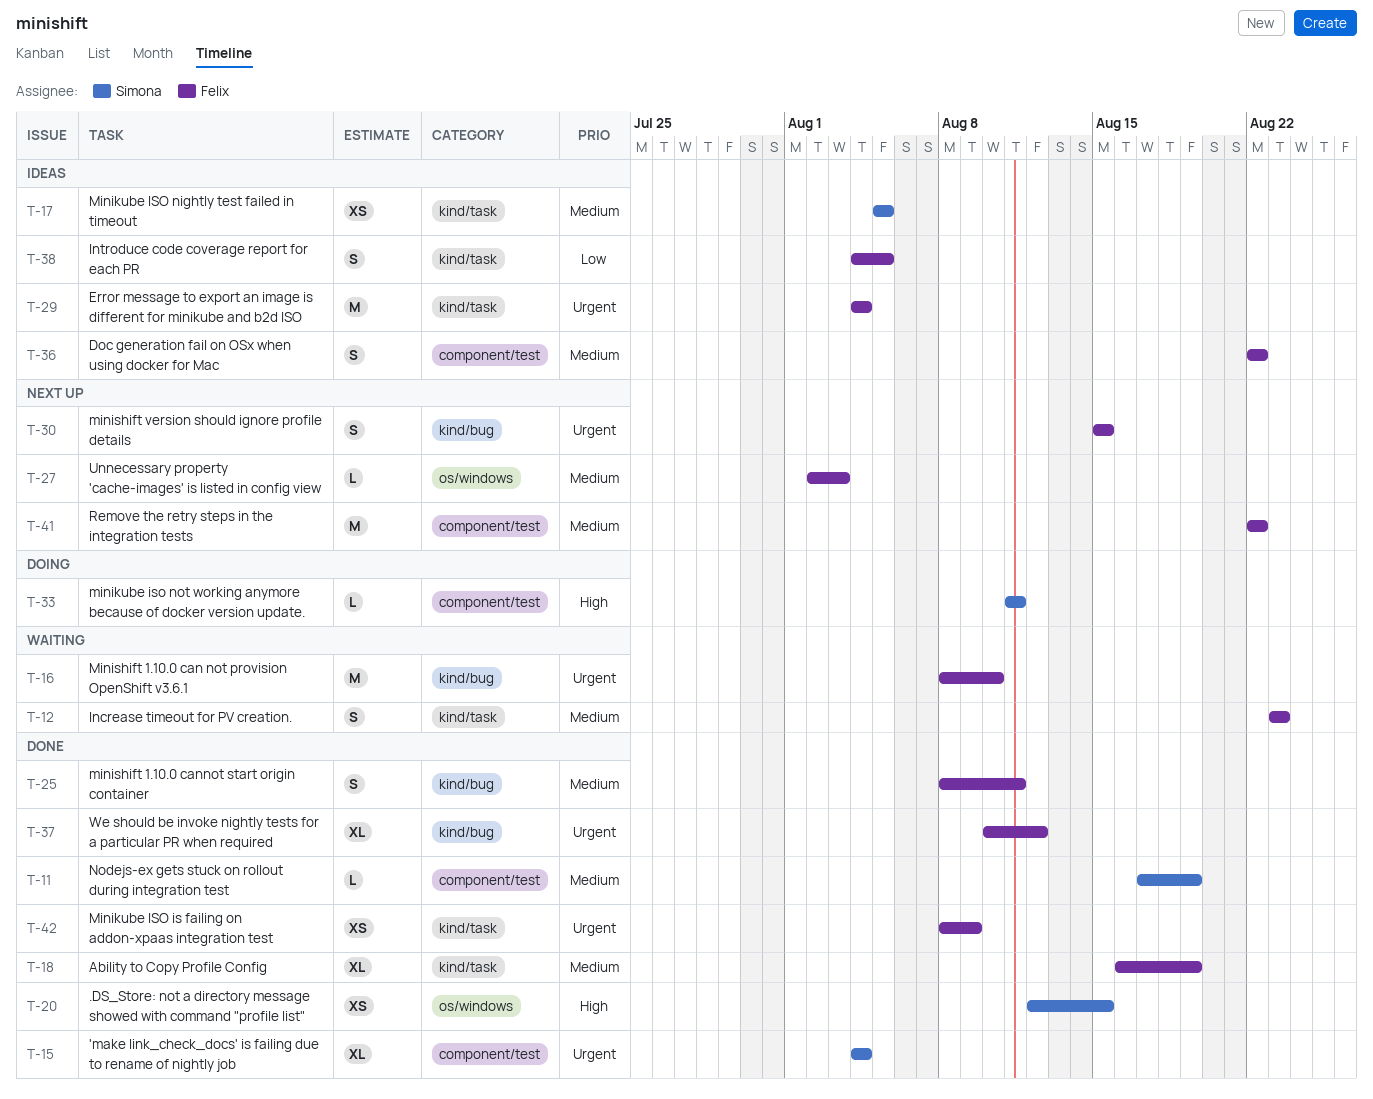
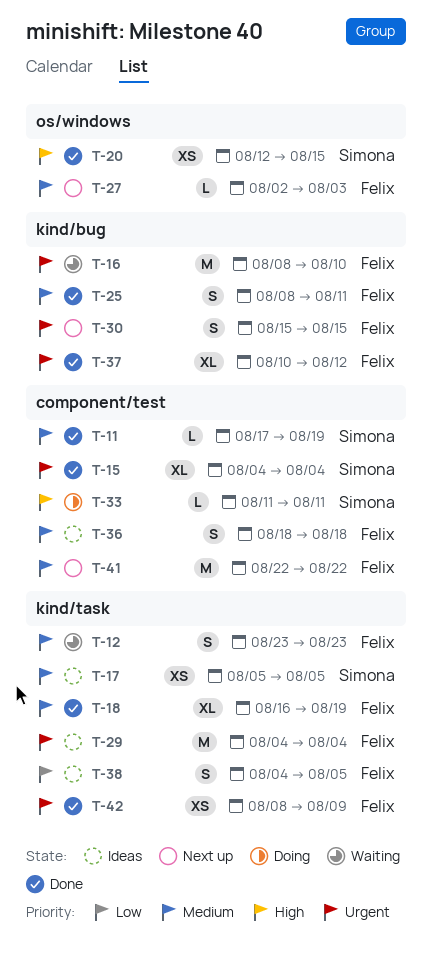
T-36, start: Aug 22 -> Aug 18
T-36, due: Aug 22 -> Aug 18

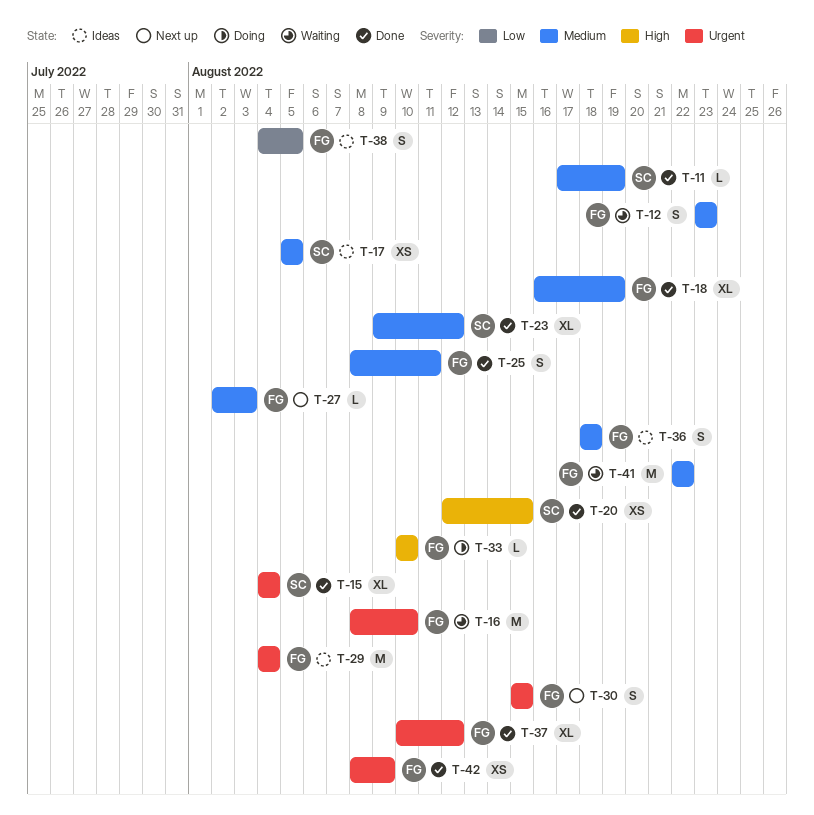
T-23: none -> present
T-33, owner: Simona -> Felix
T-33, start: Aug 11 -> Aug 10
T-33, due: Aug 11 -> Aug 10
T-41, status: Next up -> Waiting

